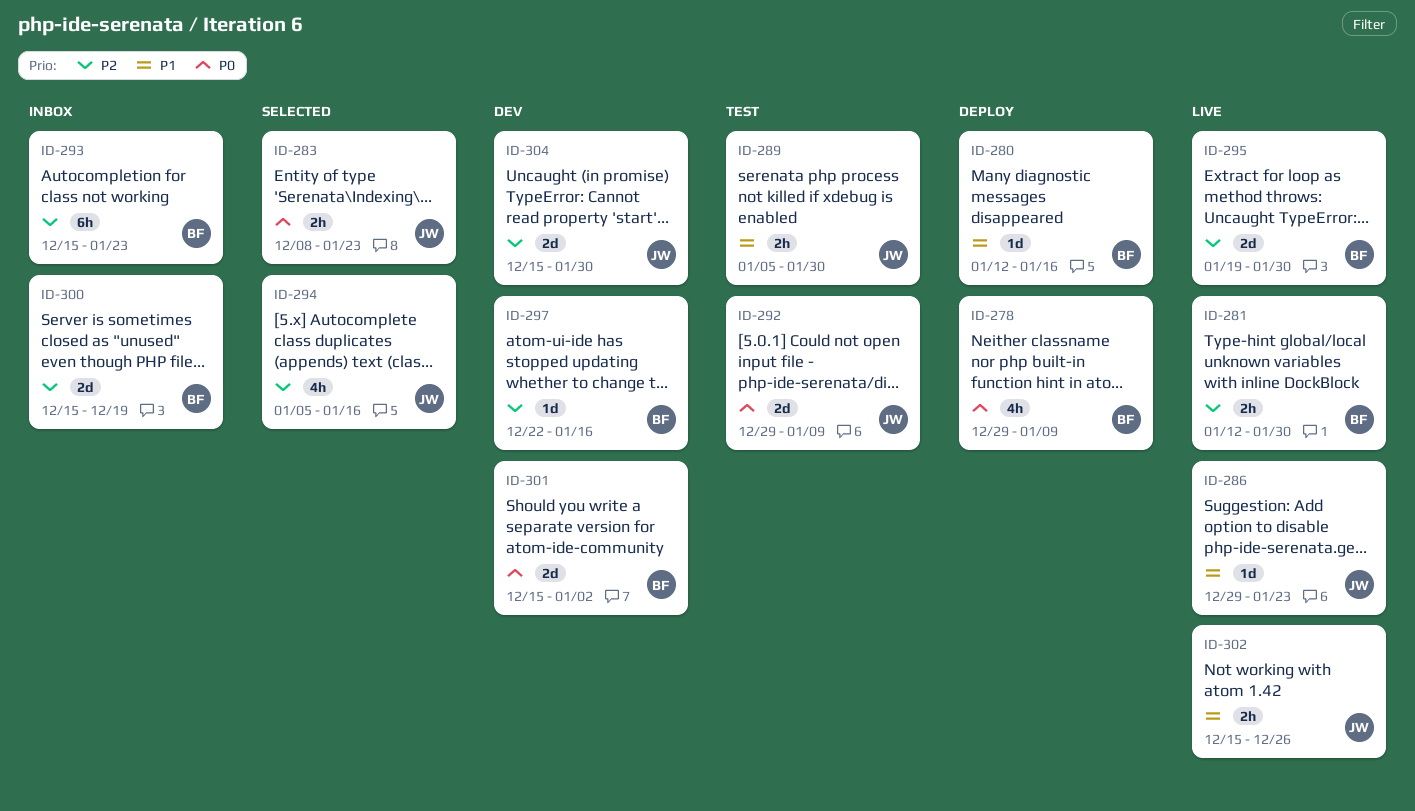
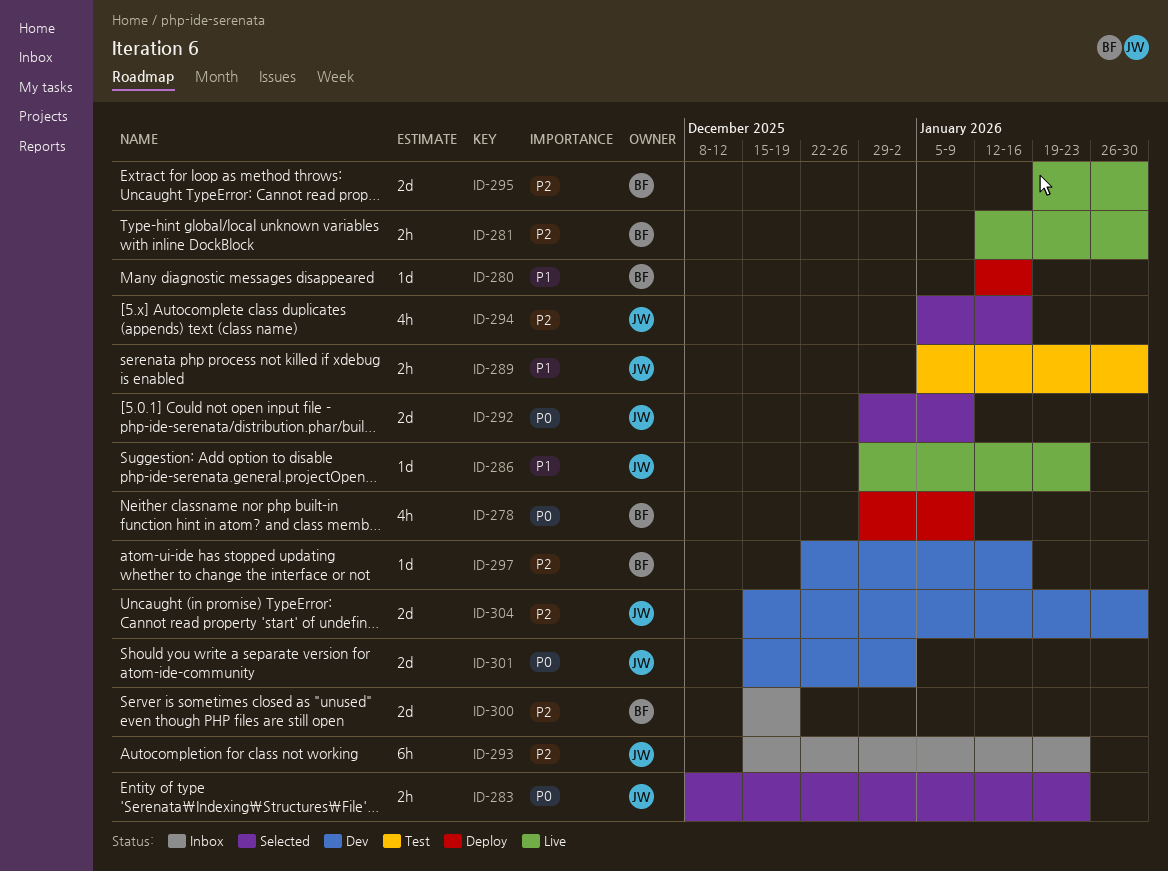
ID-292, status: Test -> Selected
ID-293, owner: BF -> JW
ID-301, owner: BF -> JW
ID-302: present -> none

